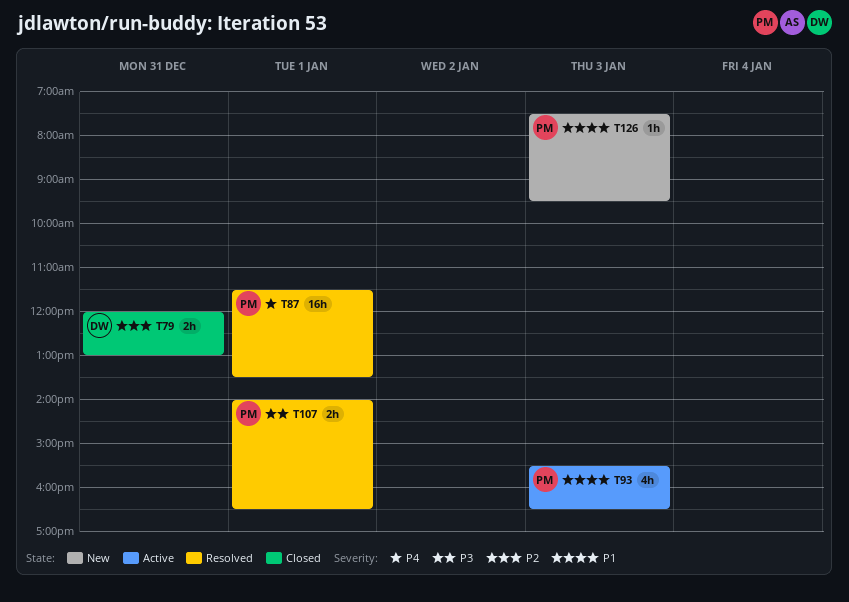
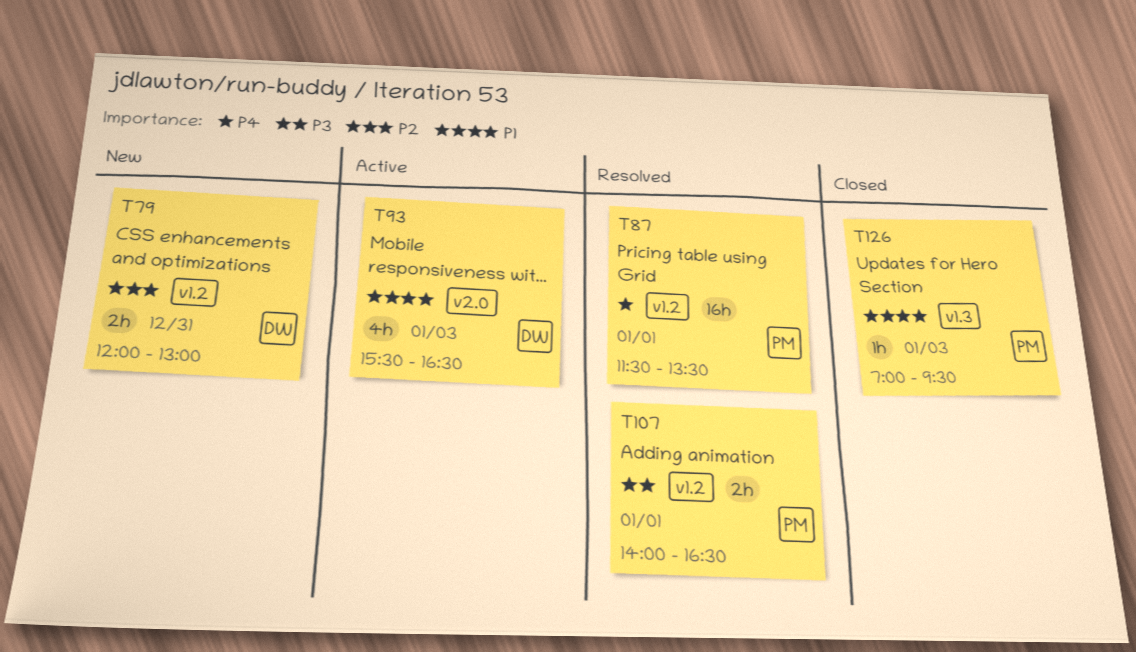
T79, status: Closed -> New
T93, owner: PM -> DW
T126, status: New -> Closed
T126, begins: 07:30 -> 07:00

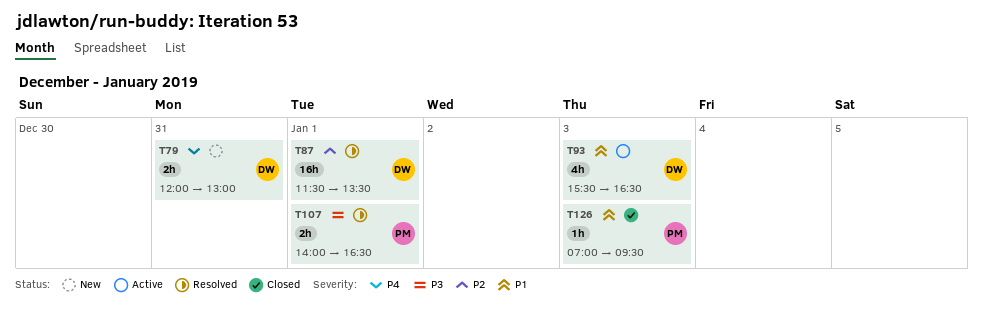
T79, priority: P2 -> P4
T87, owner: PM -> DW
T87, priority: P4 -> P2

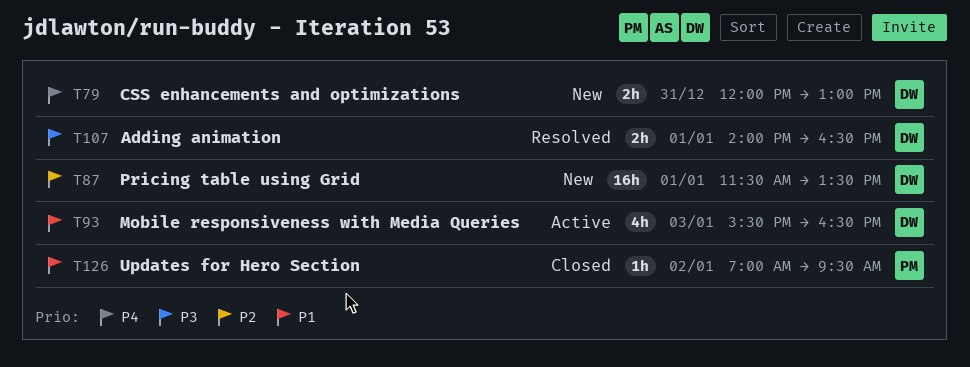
T87, status: Resolved -> New
T107, owner: PM -> DW
T126, day: Jan 3 -> Jan 2

